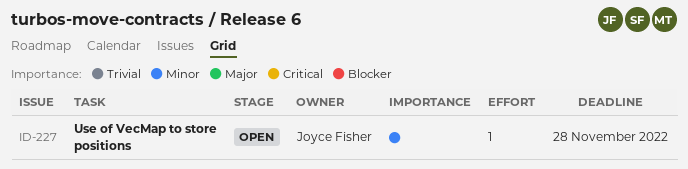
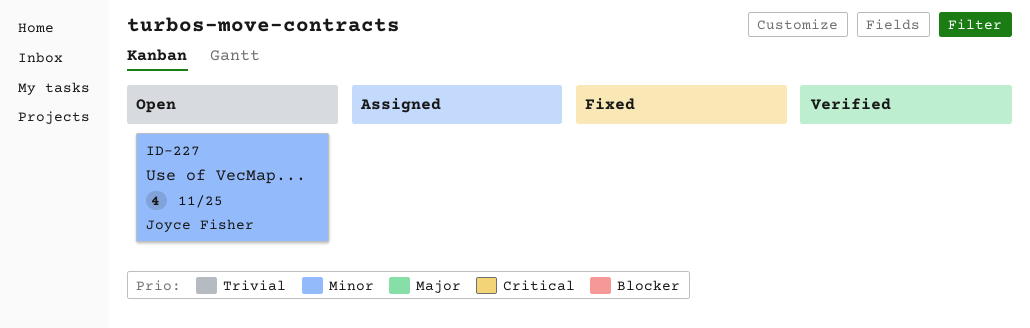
ID-227, estimate: 1 -> 4
ID-227, due: Nov 28 -> Nov 25

